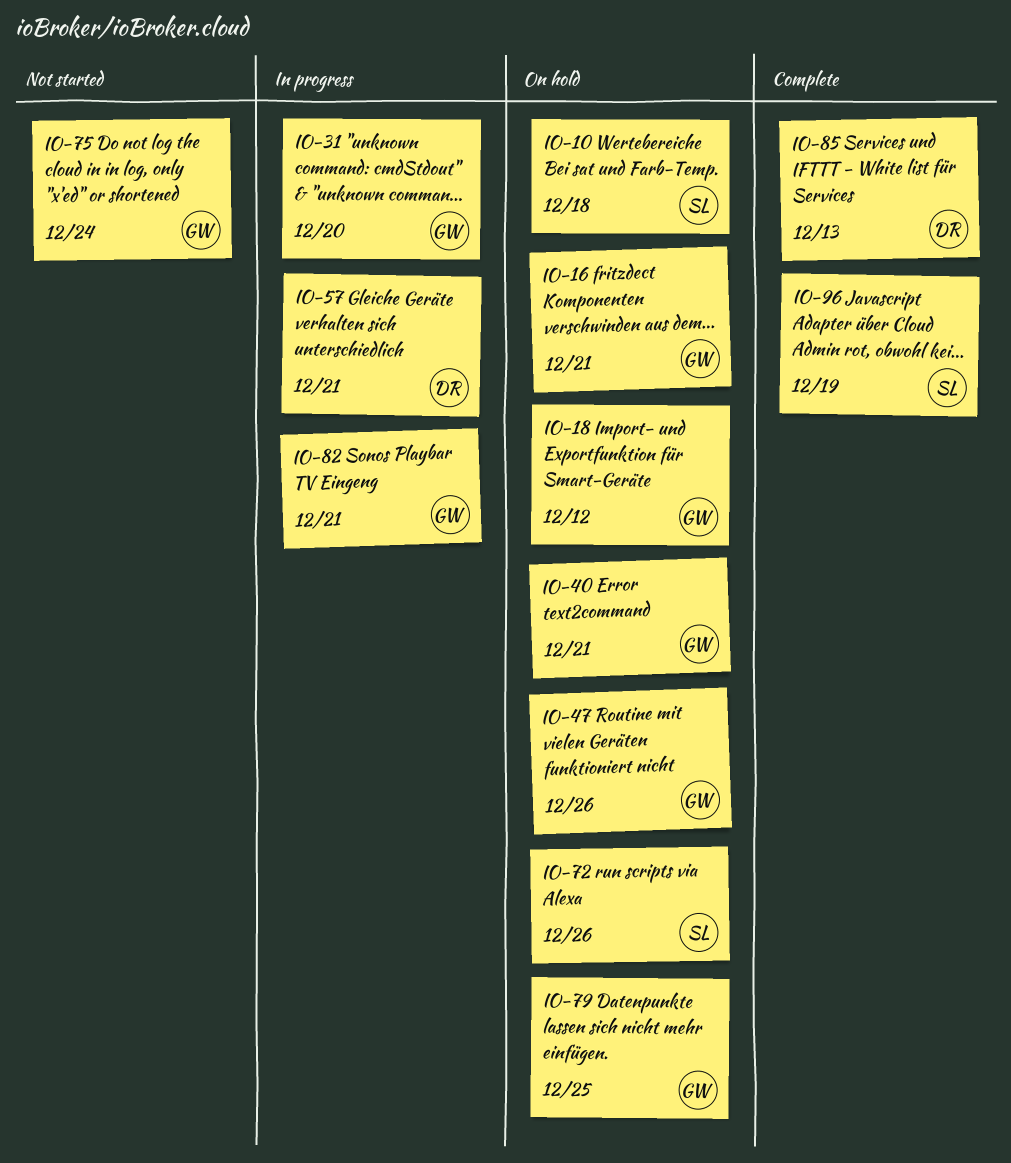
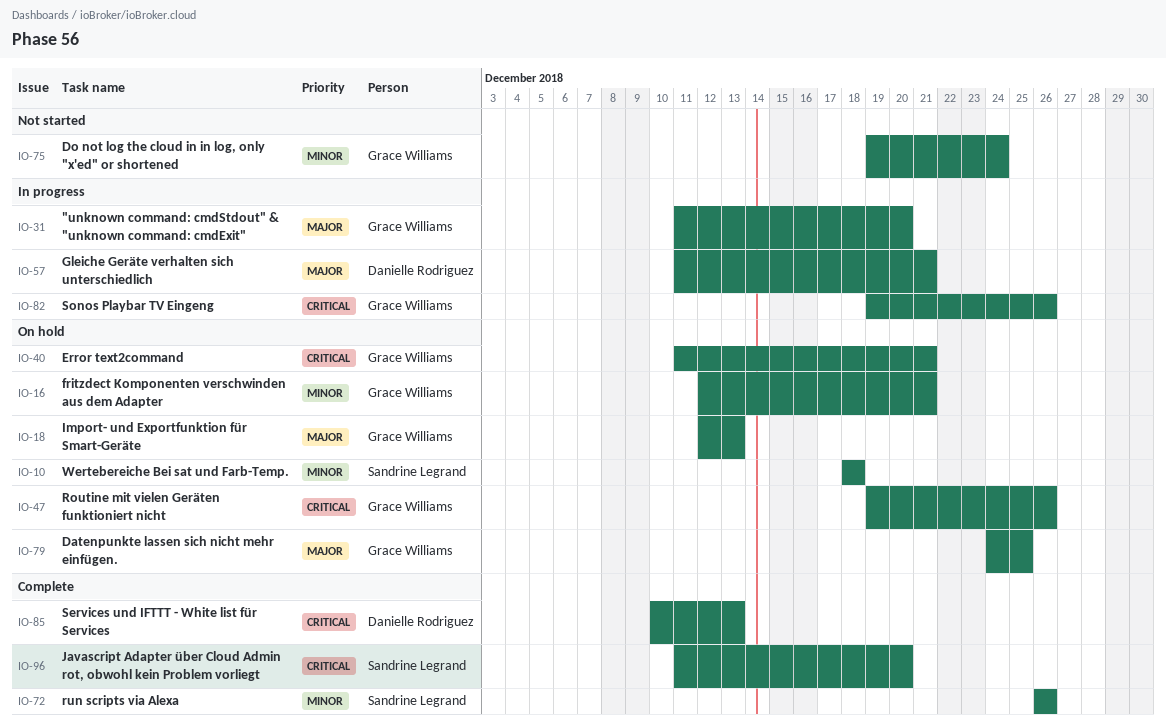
IO-18, due: Dec 12 -> Dec 13
IO-72, status: On hold -> Complete
IO-82, due: Dec 21 -> Dec 26
IO-96, due: Dec 19 -> Dec 20

